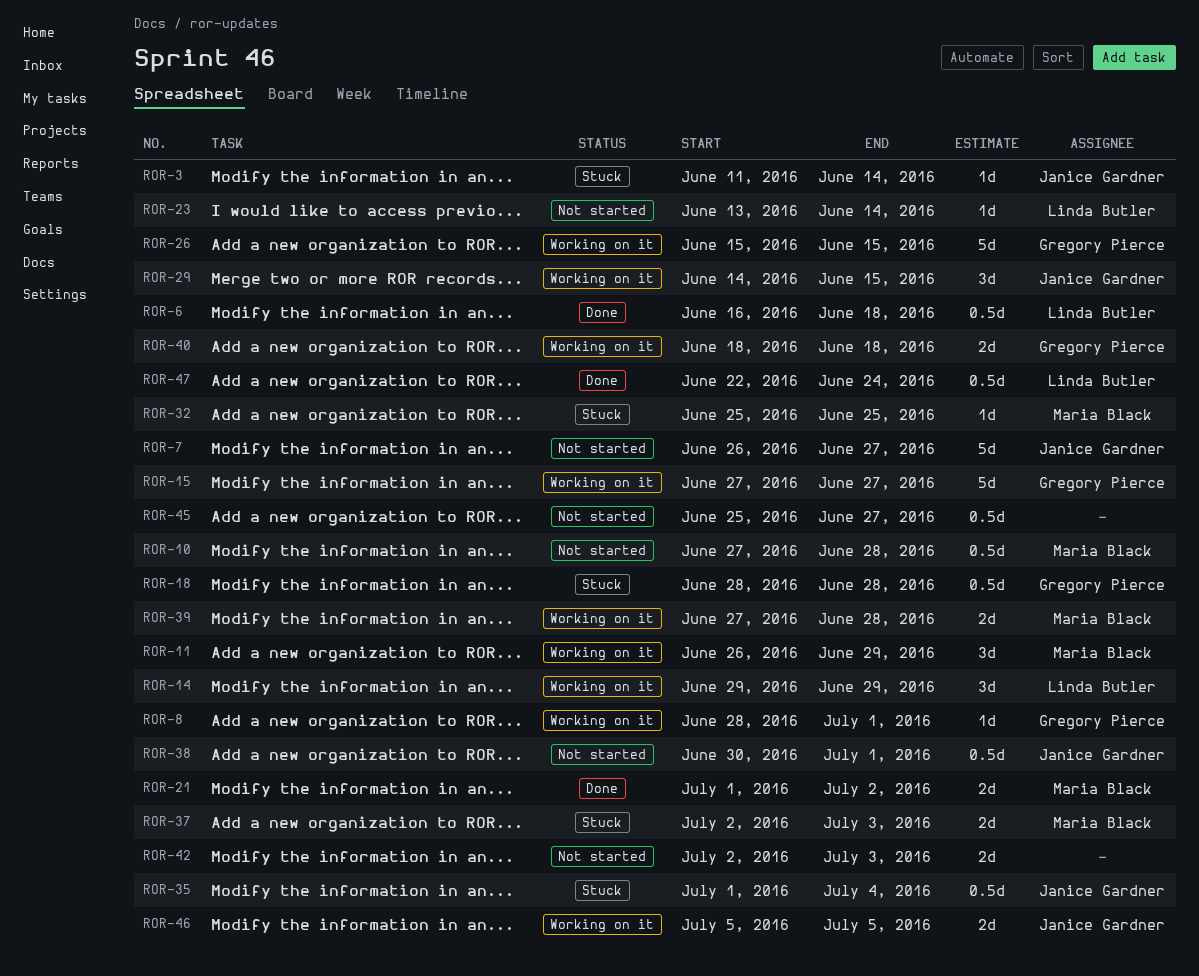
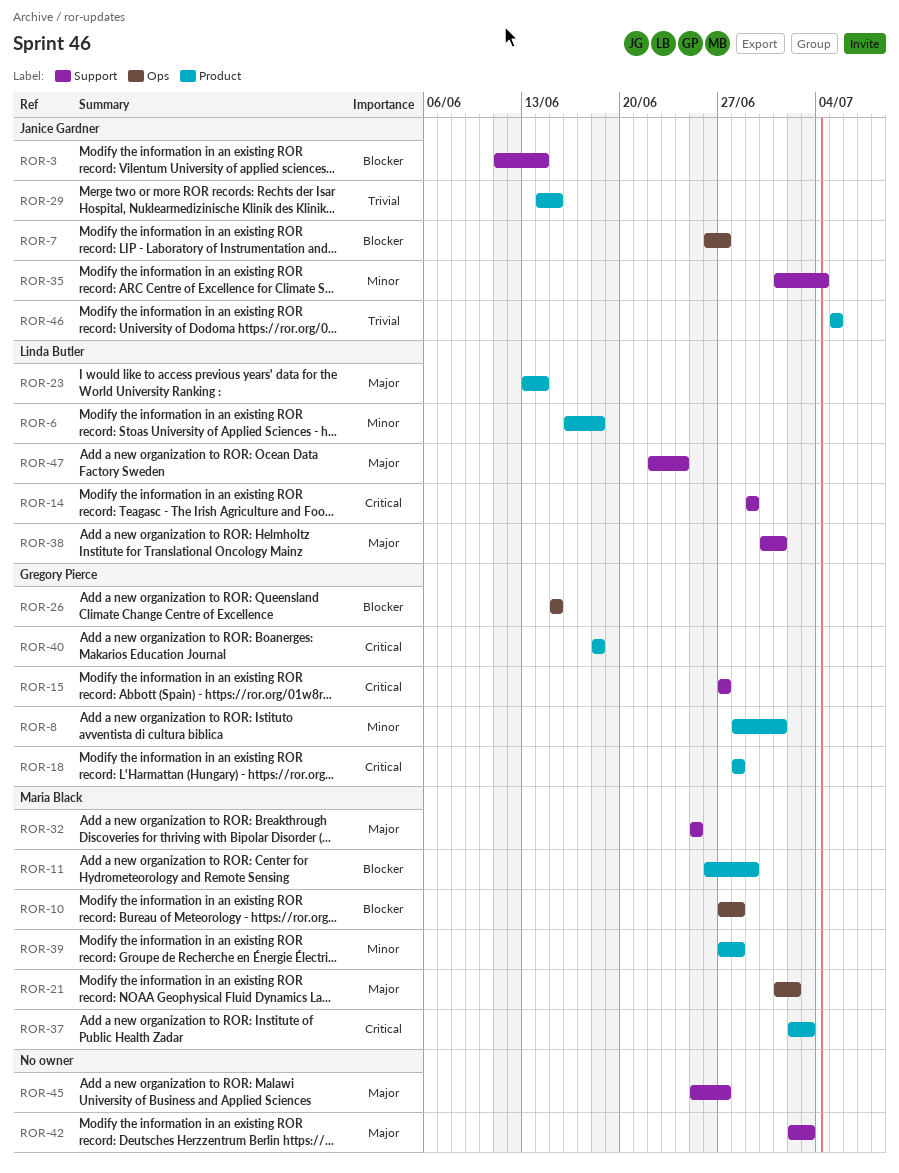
ROR-38, owner: Janice Gardner -> Linda Butler

